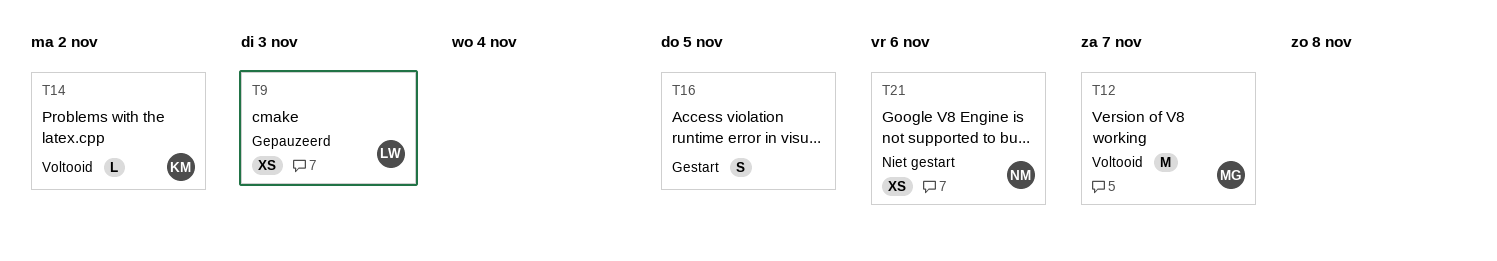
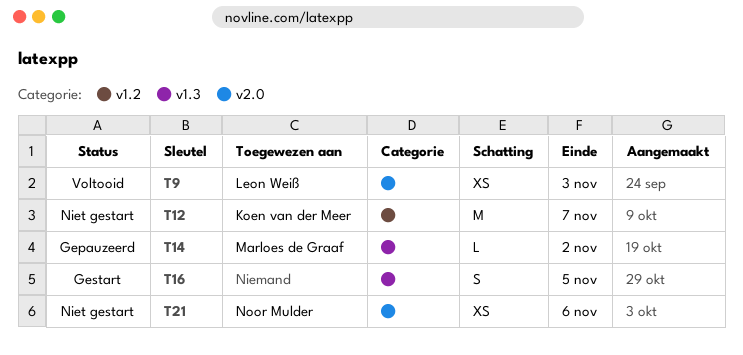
T9, status: Gepauzeerd -> Voltooid
T12, status: Voltooid -> Niet gestart
T12, owner: Marloes de Graaf -> Koen van der Meer
T14, status: Voltooid -> Gepauzeerd
T14, owner: Koen van der Meer -> Marloes de Graaf

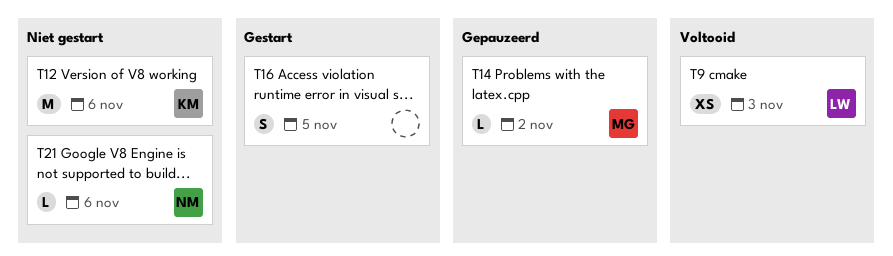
T12, due: Nov 7 -> Nov 6
T21, estimate: XS -> L

